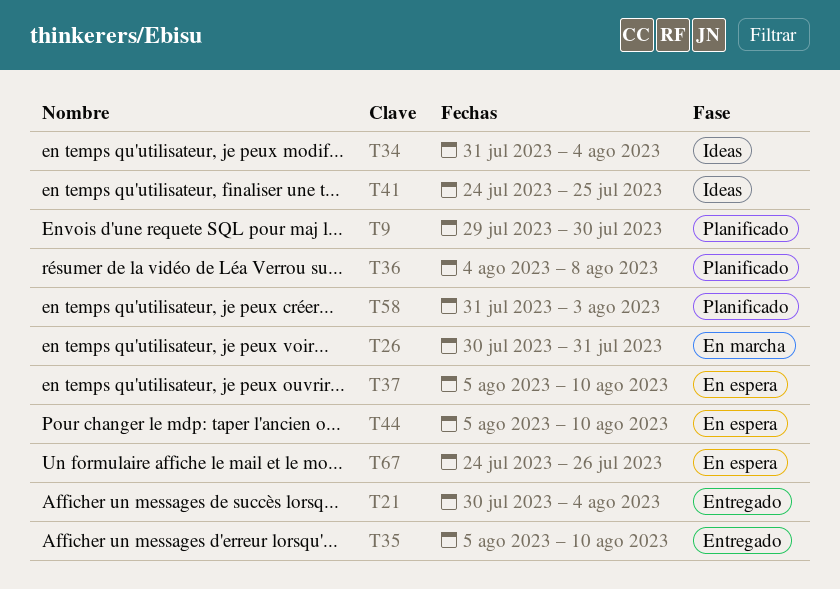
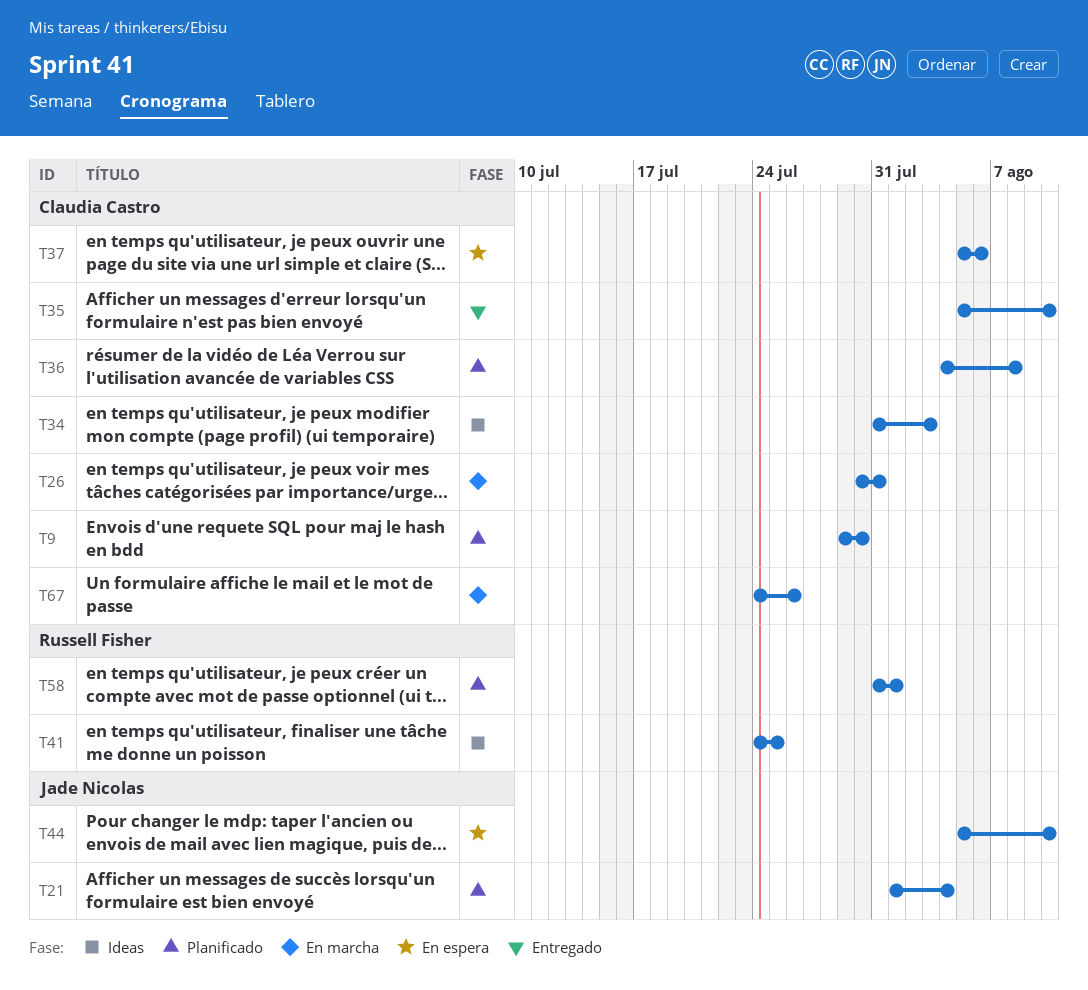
T21, status: Entregado -> Planificado
T21, start: Jul 30 -> Aug 1
T34, due: Aug 4 -> Aug 3
T37, due: Aug 10 -> Aug 6
T58, due: Aug 3 -> Aug 1
T67, status: En espera -> En marcha

